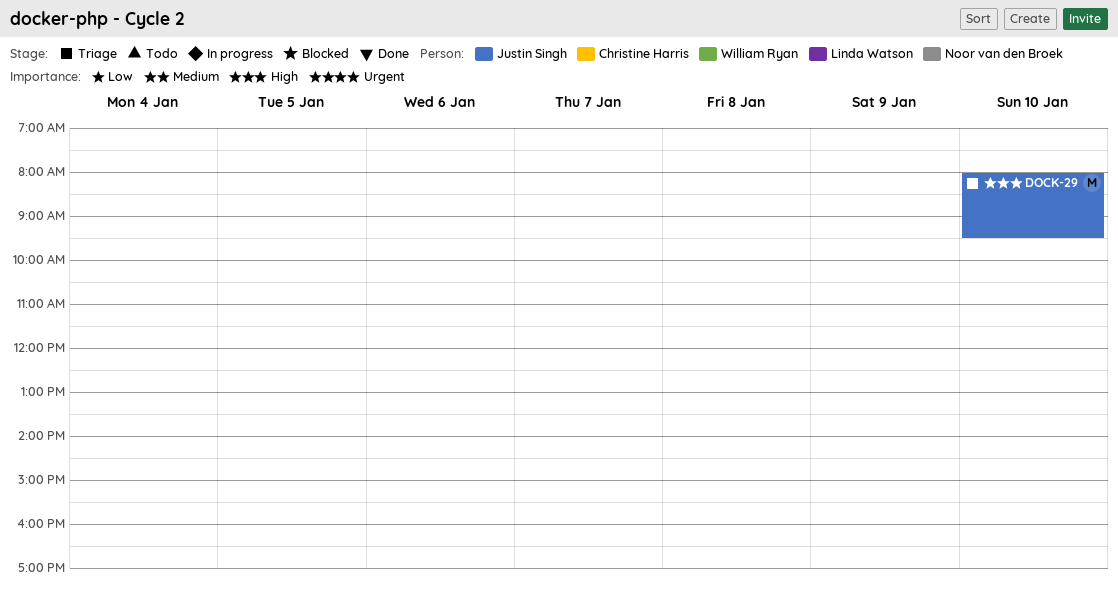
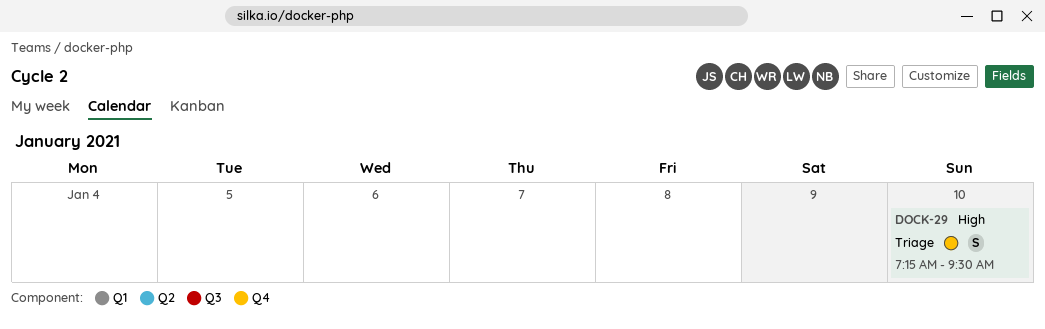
DOCK-29, estimate: M -> S
DOCK-29, begins: 08:00 -> 07:15

